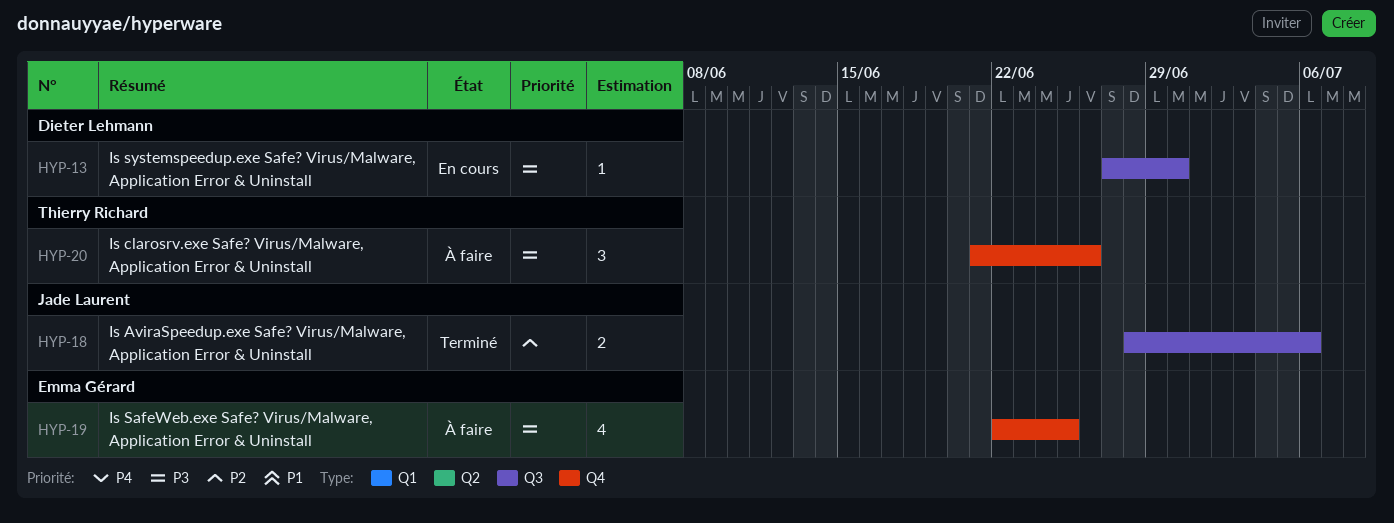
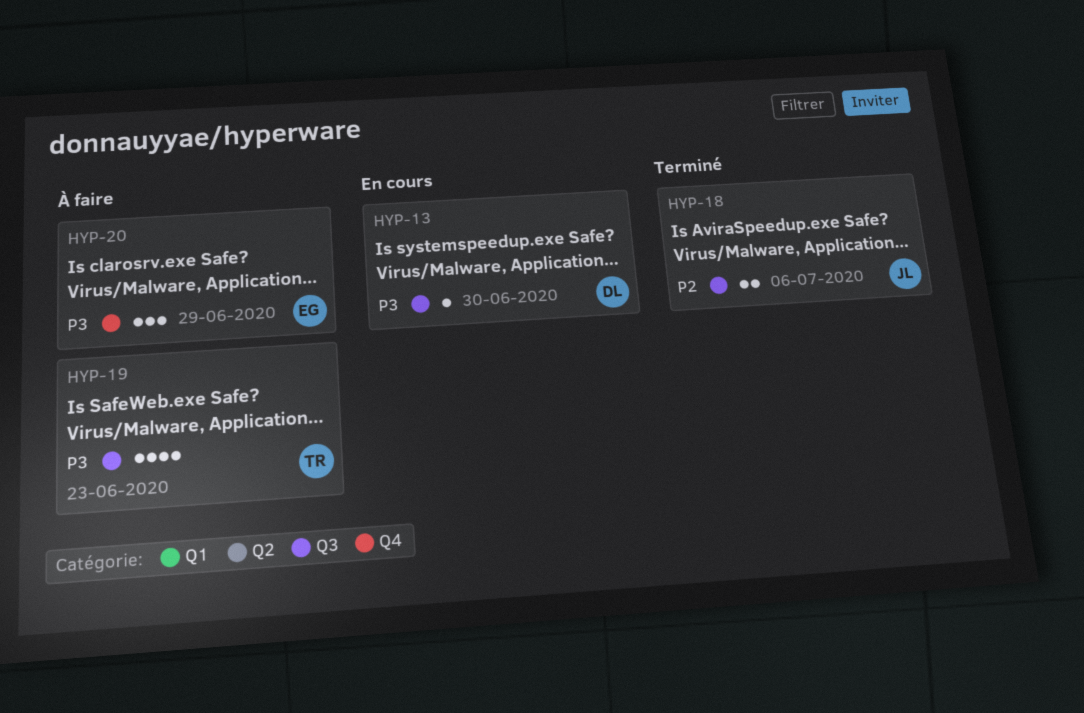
HYP-19, owner: Emma Gérard -> Thierry Richard
HYP-19, label: Q4 -> Q3
HYP-19, due: Jun 25 -> Jun 23
HYP-20, owner: Thierry Richard -> Emma Gérard
HYP-20, due: Jun 26 -> Jun 29

